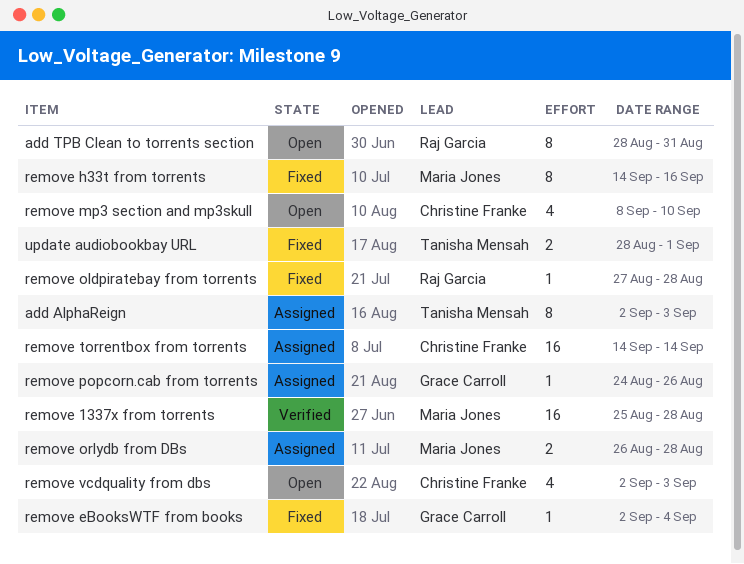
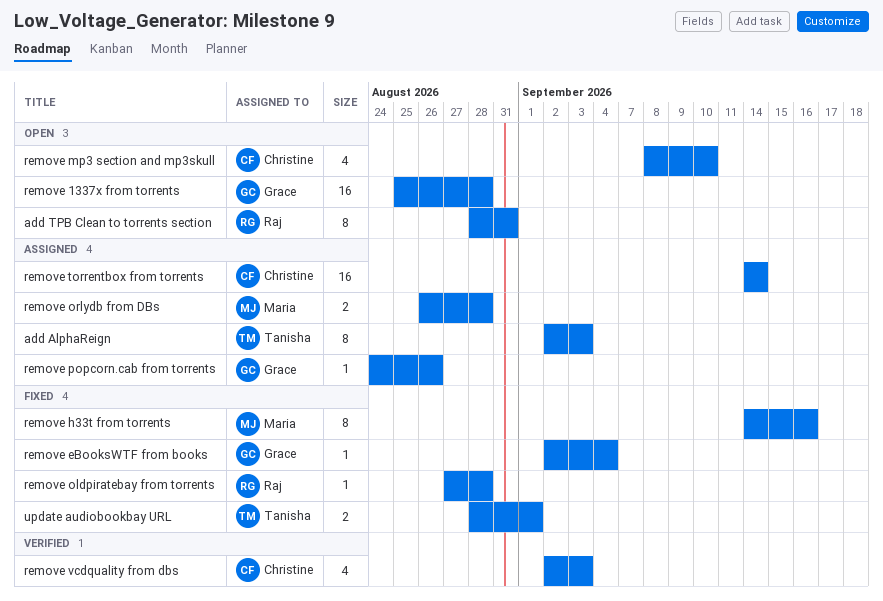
remove 1337x from torrents, status: Verified -> Open
remove 1337x from torrents, owner: Maria Jones -> Grace Carroll
remove vcdquality from dbs, status: Open -> Verified

